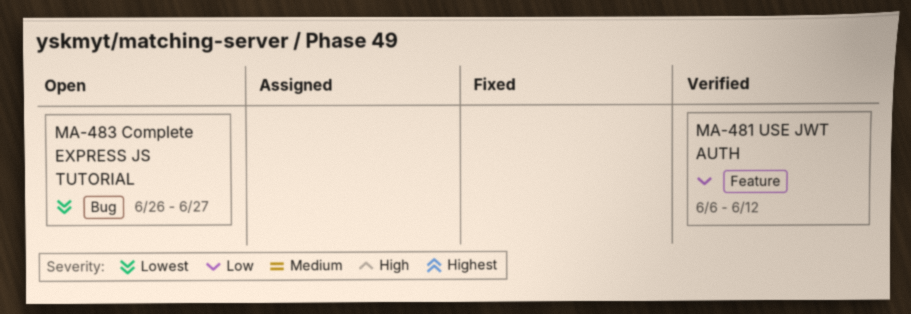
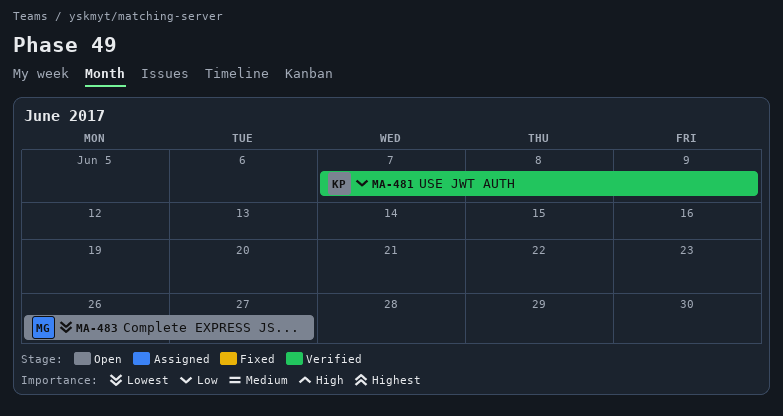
MA-481, start: Jun 6 -> Jun 7
MA-481, due: Jun 12 -> Jun 9

